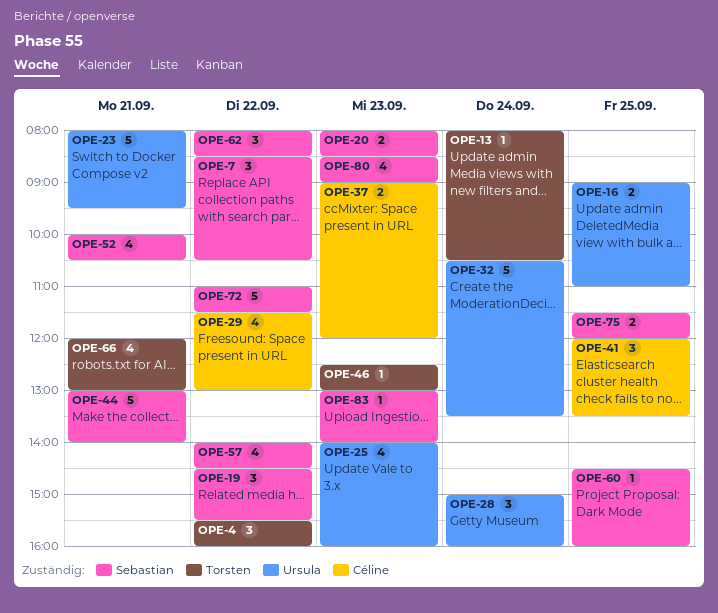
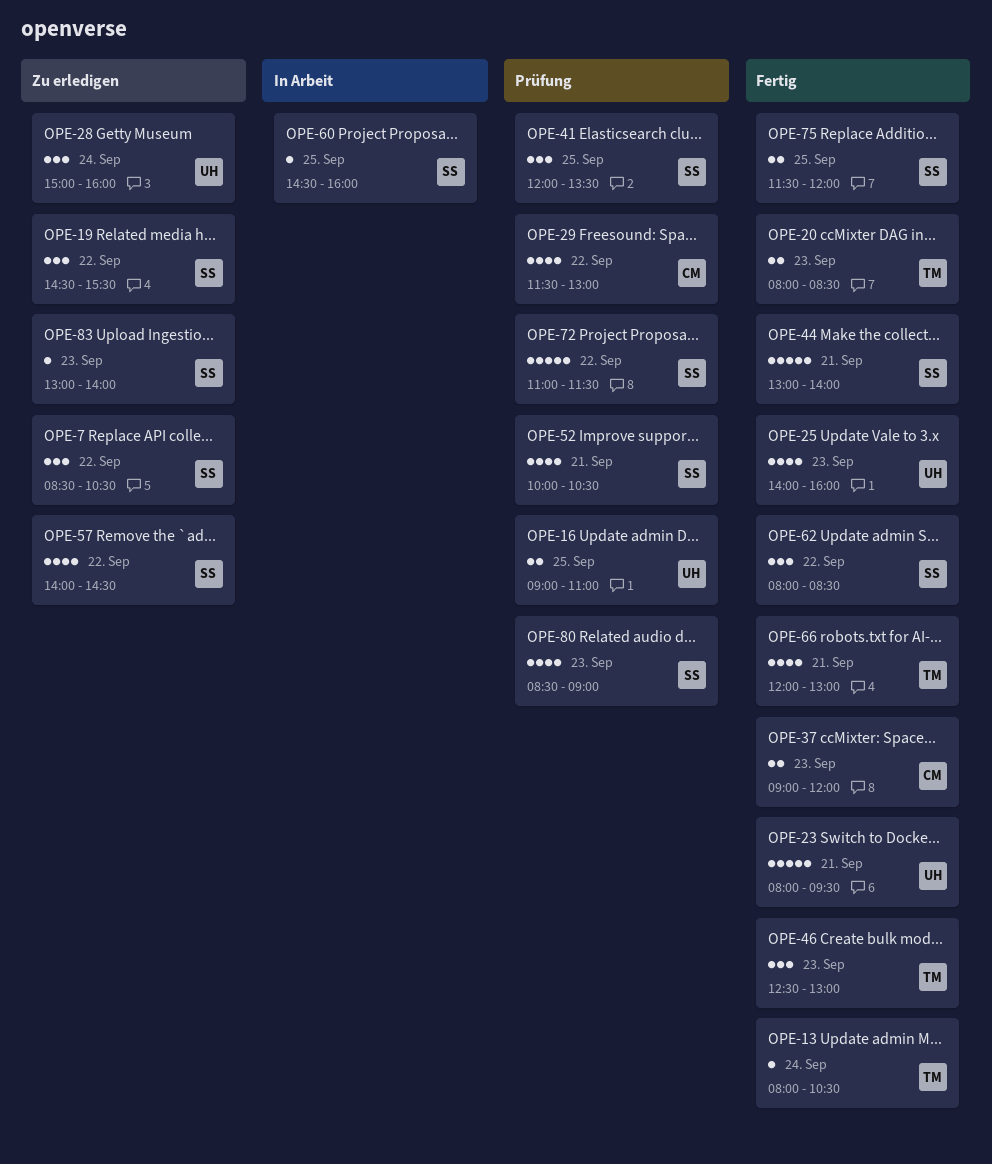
OPE-4: present -> none
OPE-20, owner: Sebastian -> Torsten
OPE-32: present -> none
OPE-41, owner: Céline -> Sebastian
OPE-46, estimate: 1 -> 3

